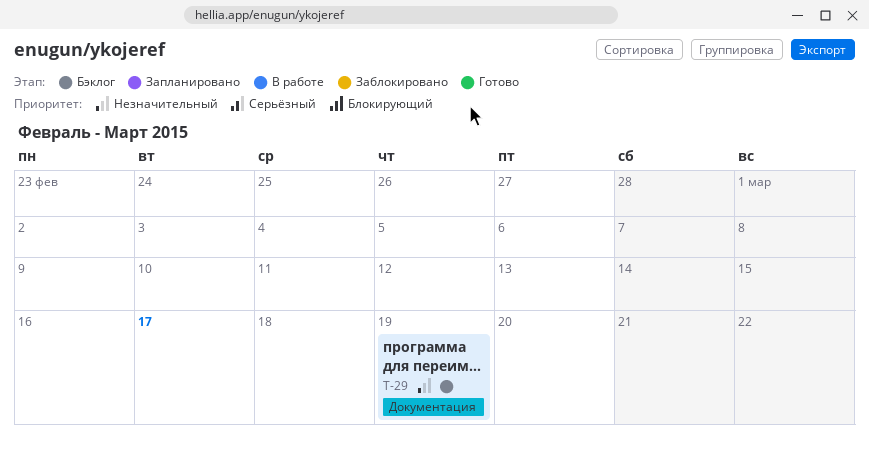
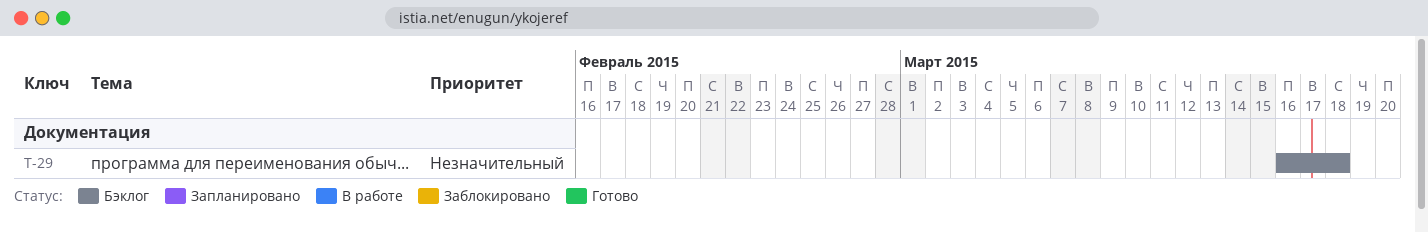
T-29, due: Mar 19 -> Mar 18

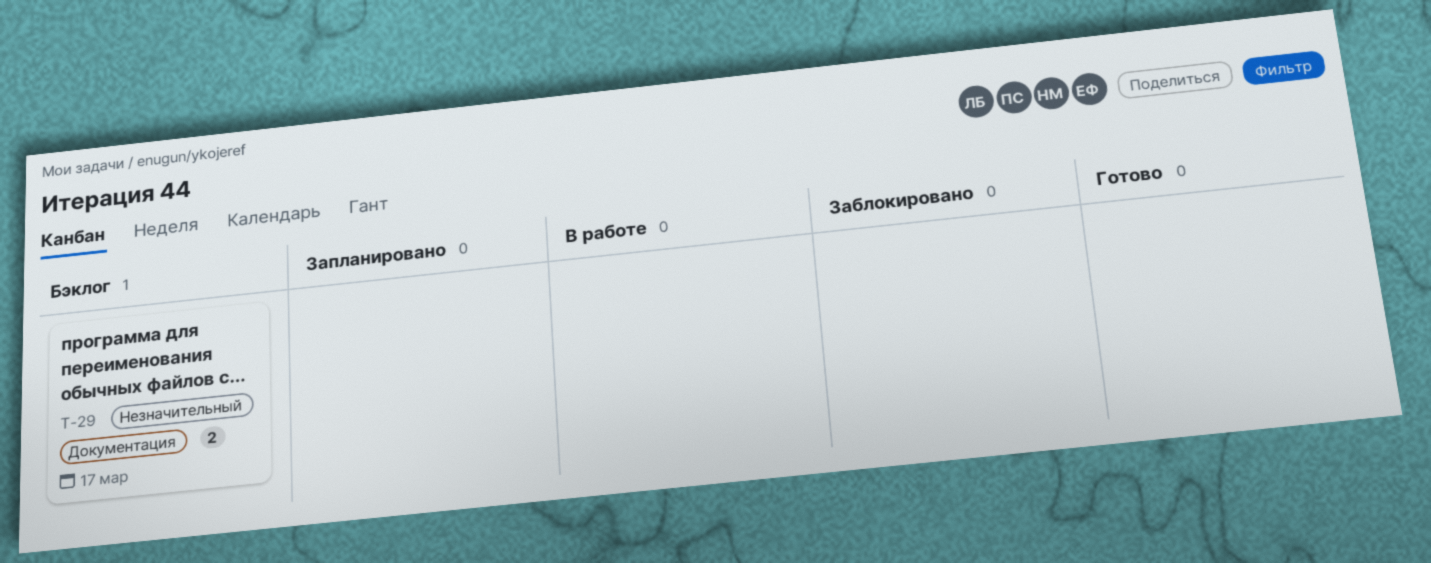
T-29, due: Mar 18 -> Mar 17

